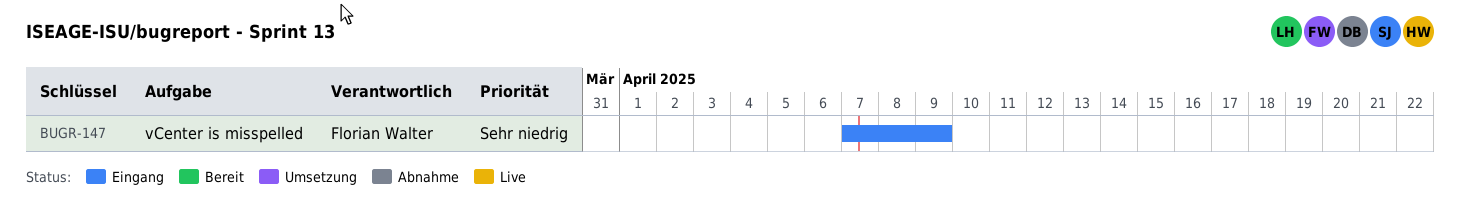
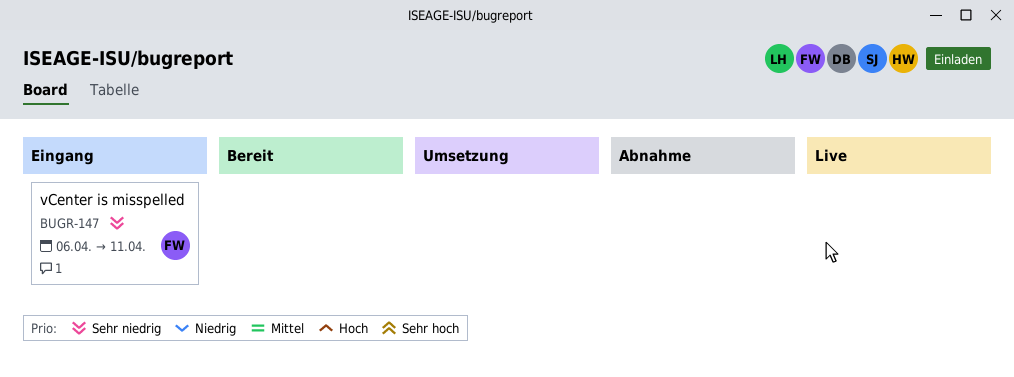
BUGR-147, start: Apr 7 -> Apr 6
BUGR-147, due: Apr 9 -> Apr 11

